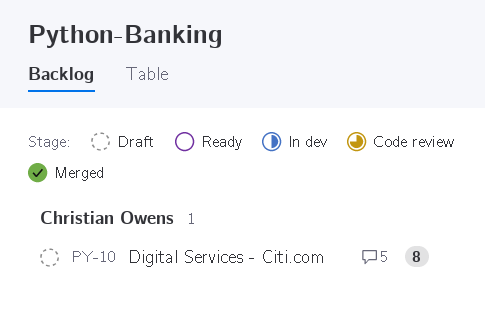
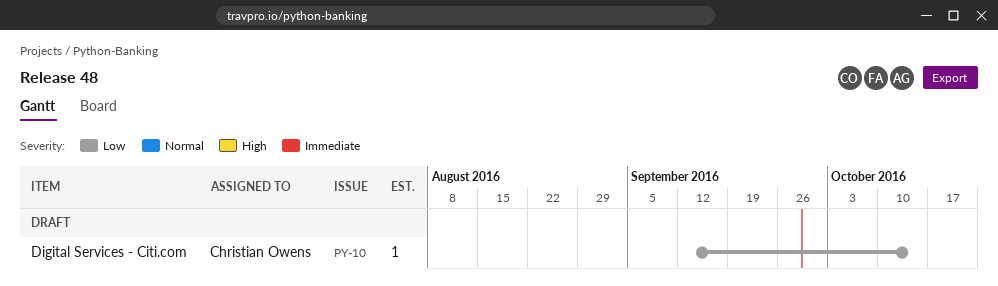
PY-10, estimate: 8 -> 1

